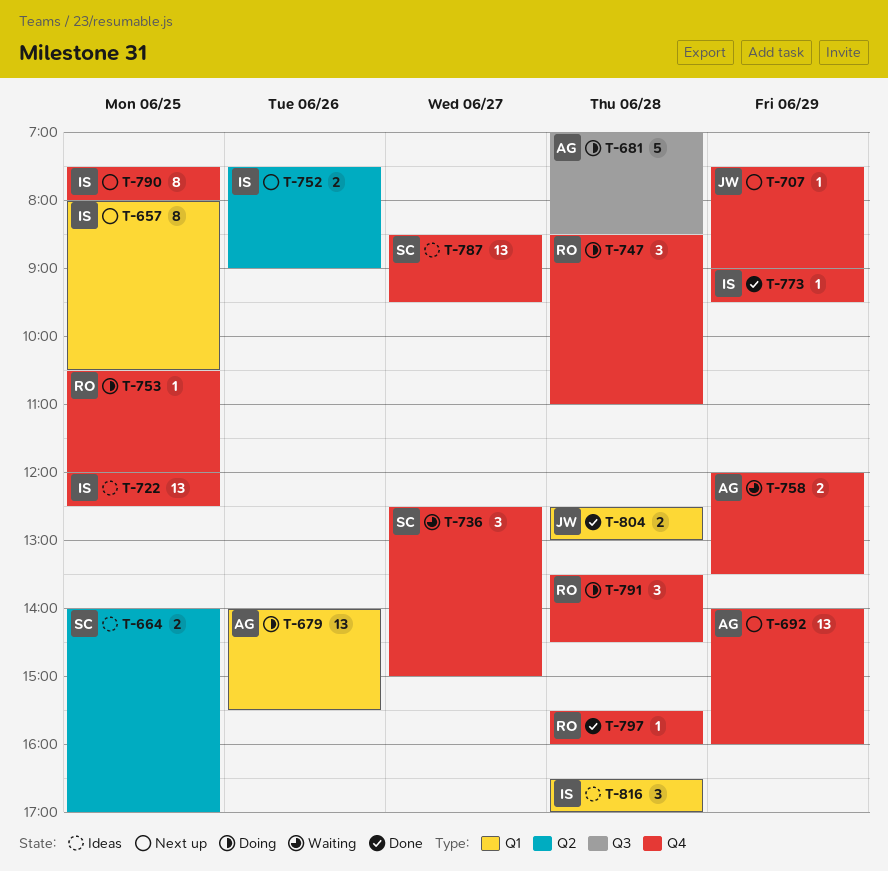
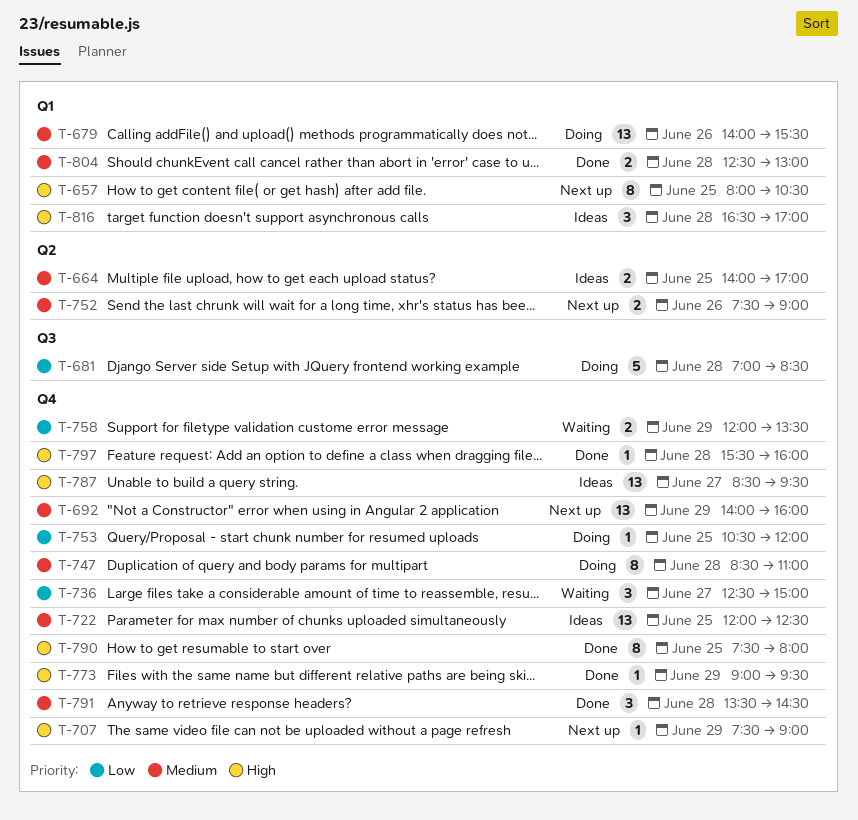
T-747, estimate: 3 -> 8
T-790, status: Next up -> Done
T-791, status: Doing -> Done

